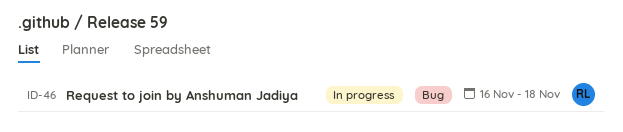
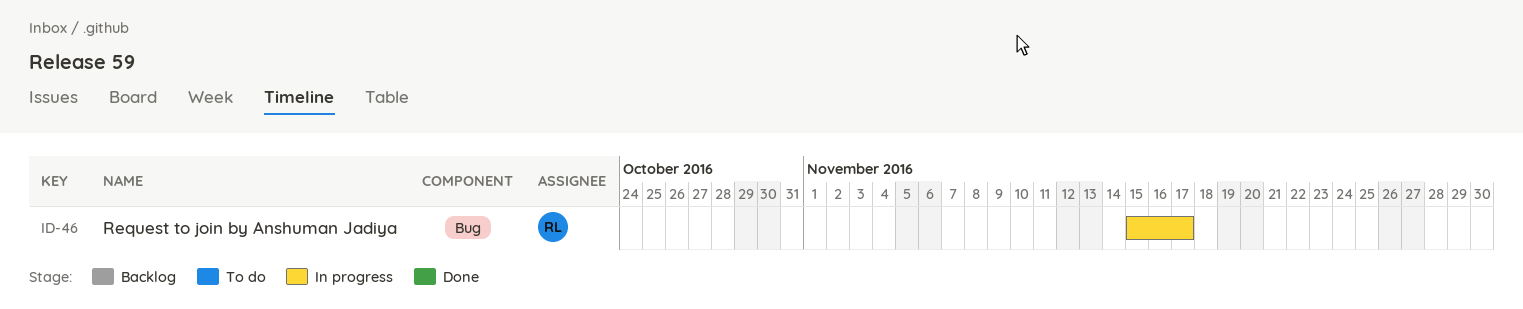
ID-46, start: Nov 16 -> Nov 15
ID-46, due: Nov 18 -> Nov 17

